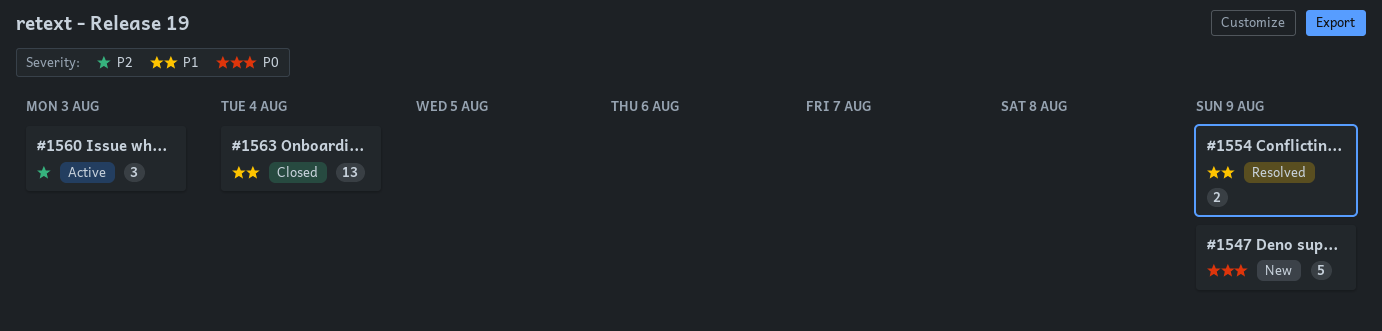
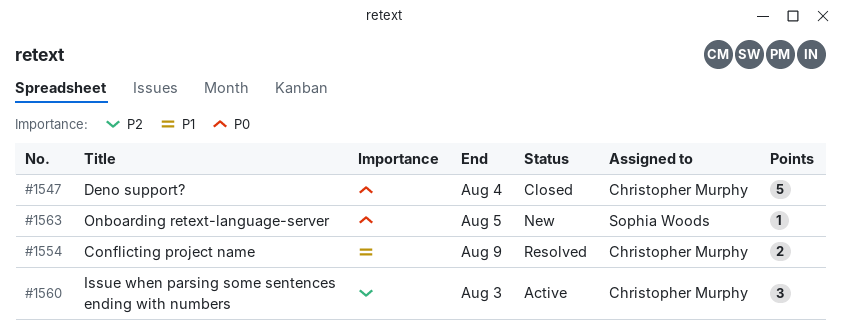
#1547, status: New -> Closed
#1547, due: Aug 9 -> Aug 4
#1563, status: Closed -> New
#1563, priority: P1 -> P0
#1563, estimate: 13 -> 1
#1563, due: Aug 4 -> Aug 5

